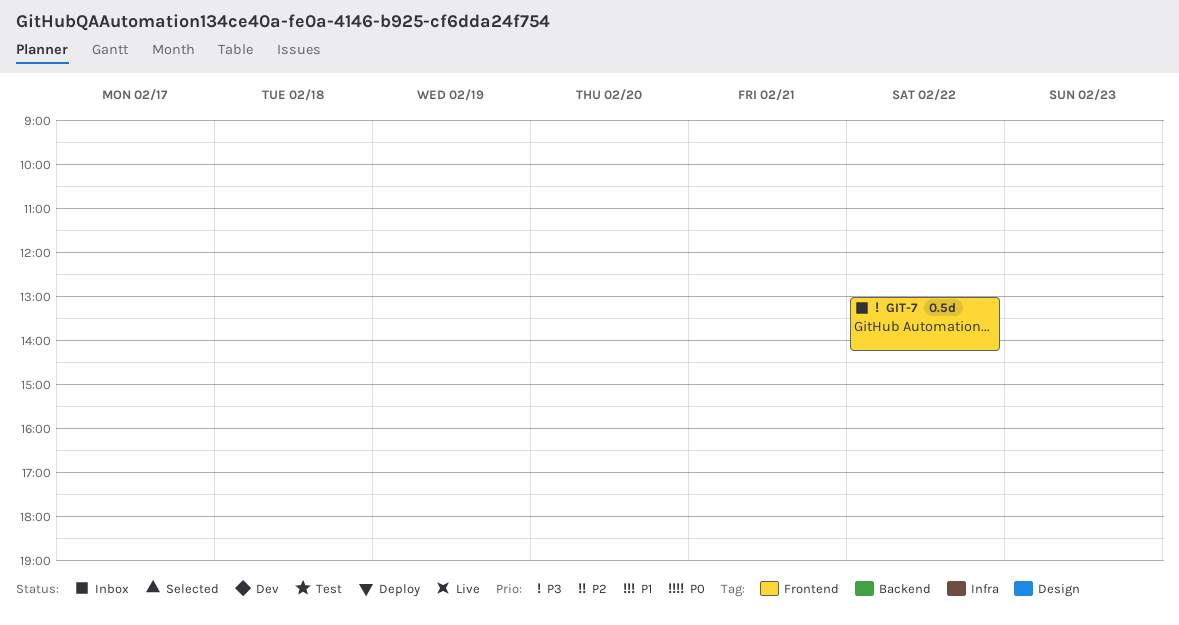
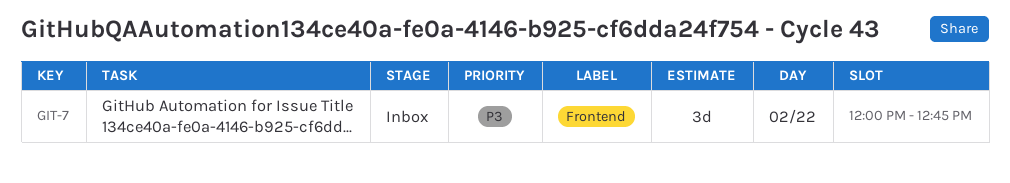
GIT-7, estimate: 0.5d -> 3d
GIT-7, begins: 13:00 -> 12:00
GIT-7, ends: 14:15 -> 12:45

